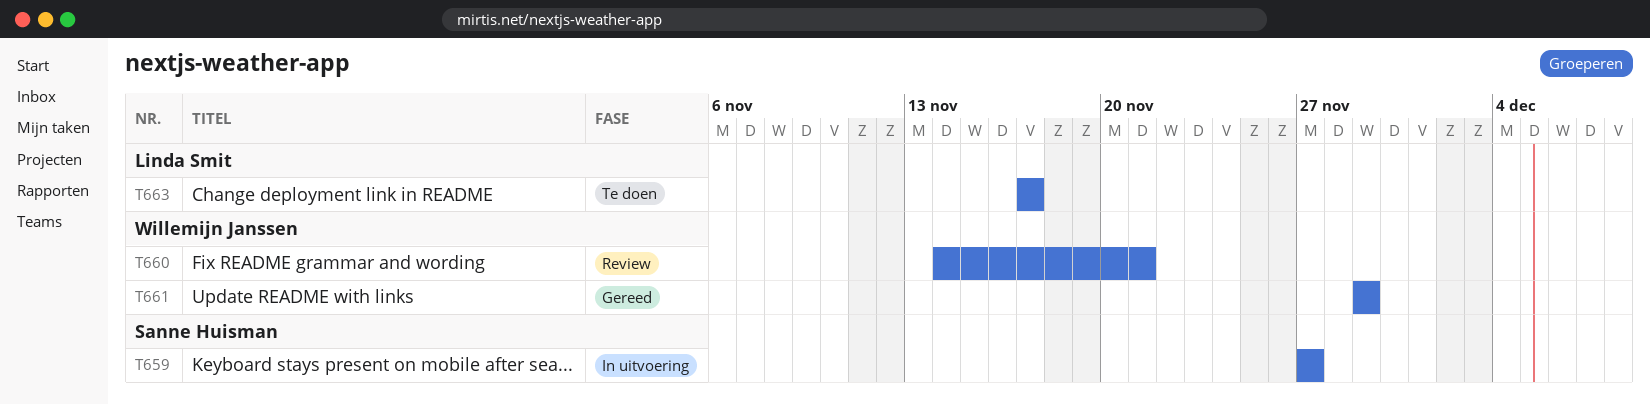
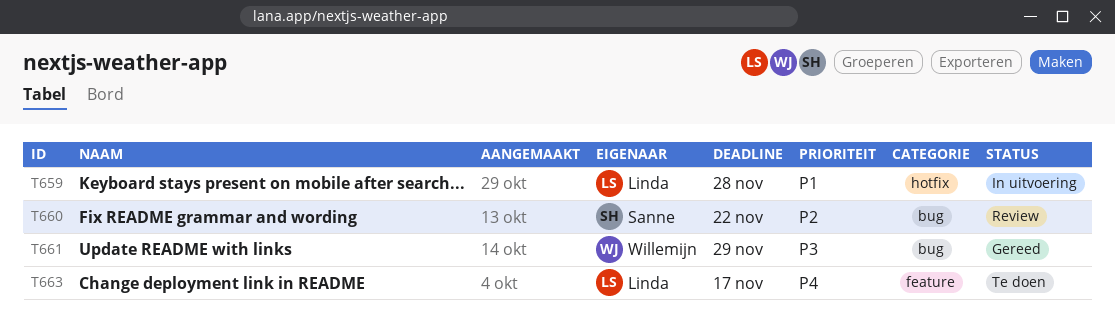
T659, owner: Sanne Huisman -> Linda Smit
T659, due: Nov 27 -> Nov 28
T660, owner: Willemijn Janssen -> Sanne Huisman
T660, due: Nov 21 -> Nov 22

